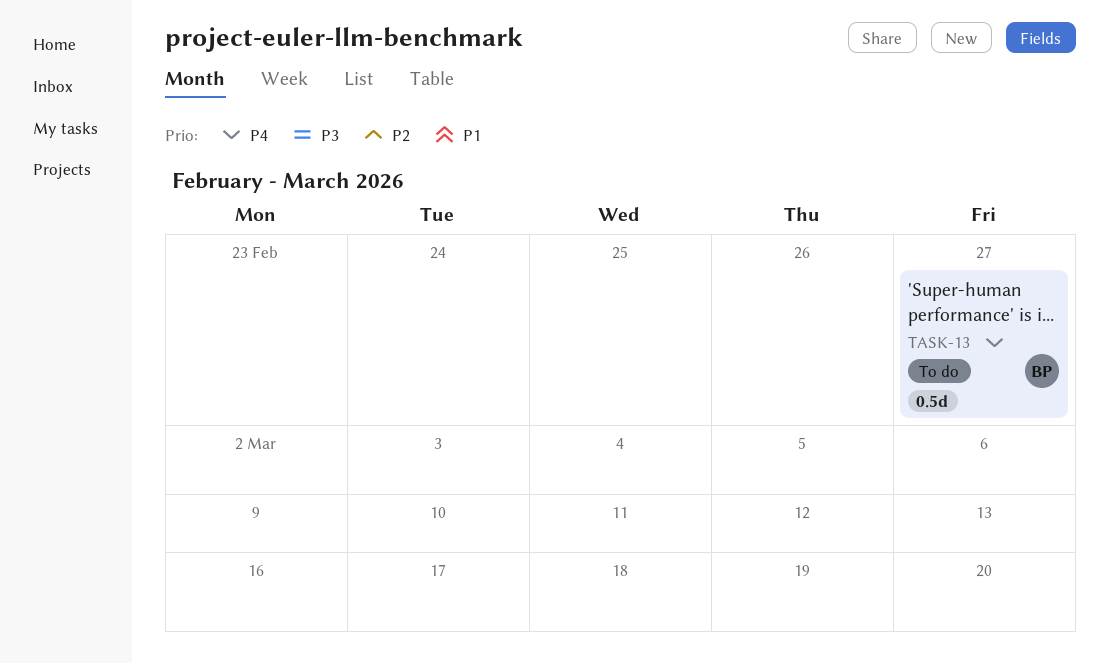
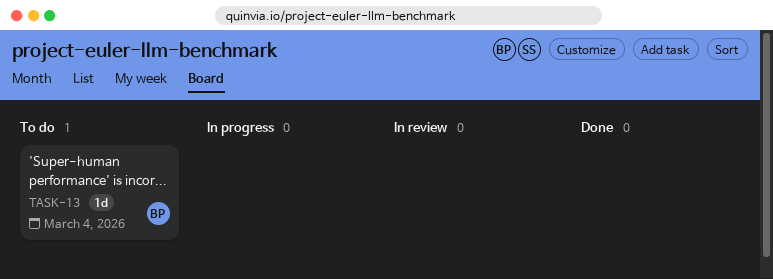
TASK-13, estimate: 0.5d -> 1d
TASK-13, due: Feb 27 -> Mar 4

